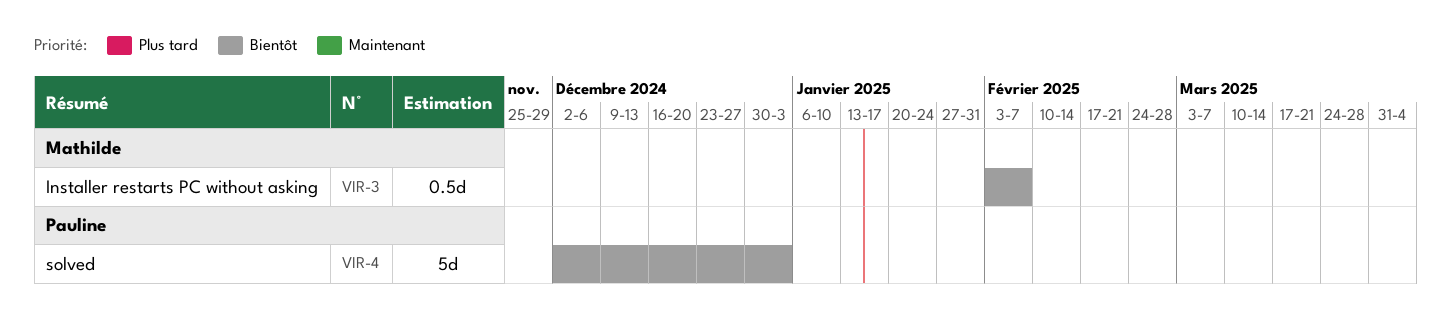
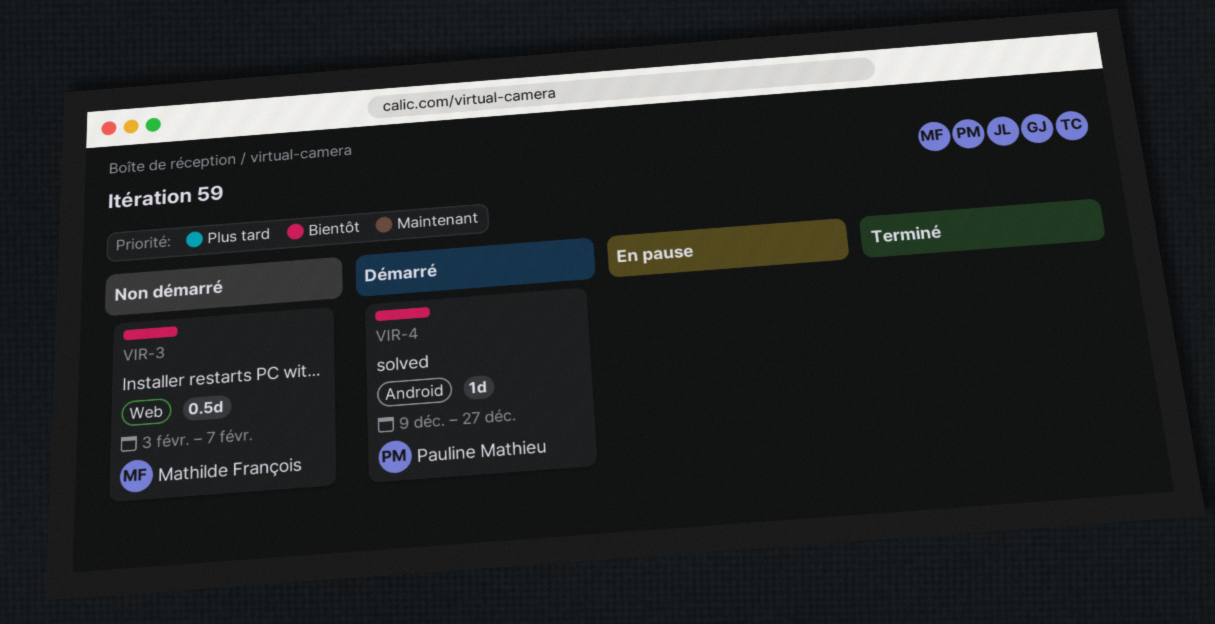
VIR-4, estimate: 5d -> 1d
VIR-4, start: Dec 2 -> Dec 9
VIR-4, due: Jan 3 -> Dec 27

